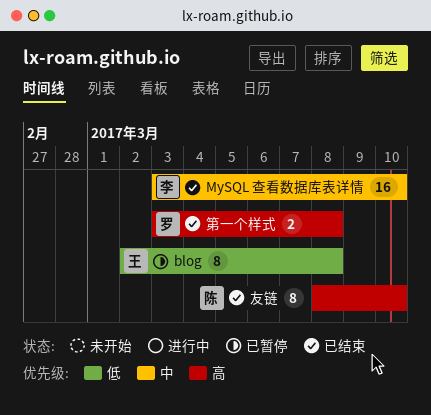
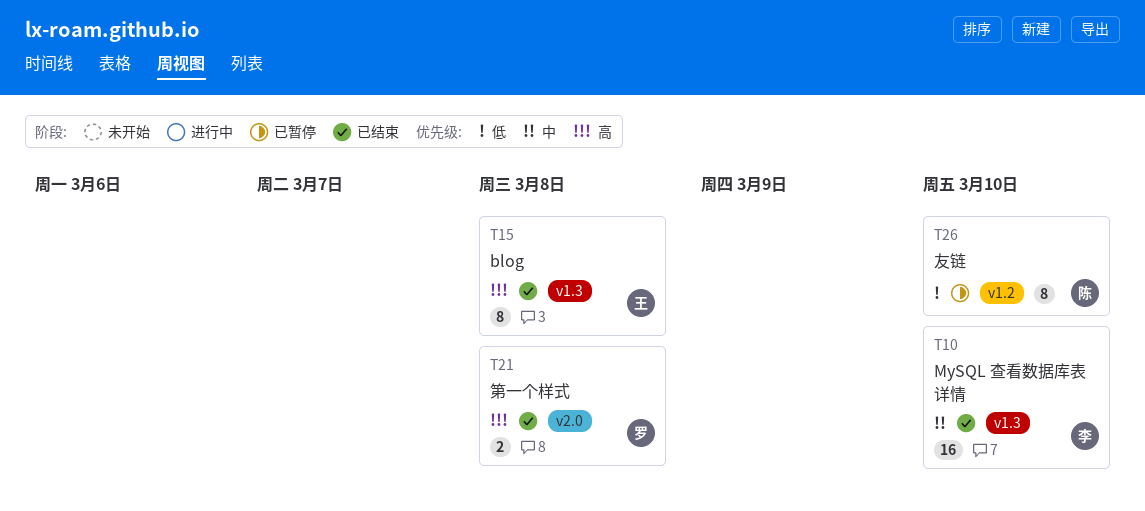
blog, status: 已暂停 -> 已结束
blog, priority: 低 -> 高
友链, status: 已结束 -> 已暂停
友链, priority: 高 -> 低

